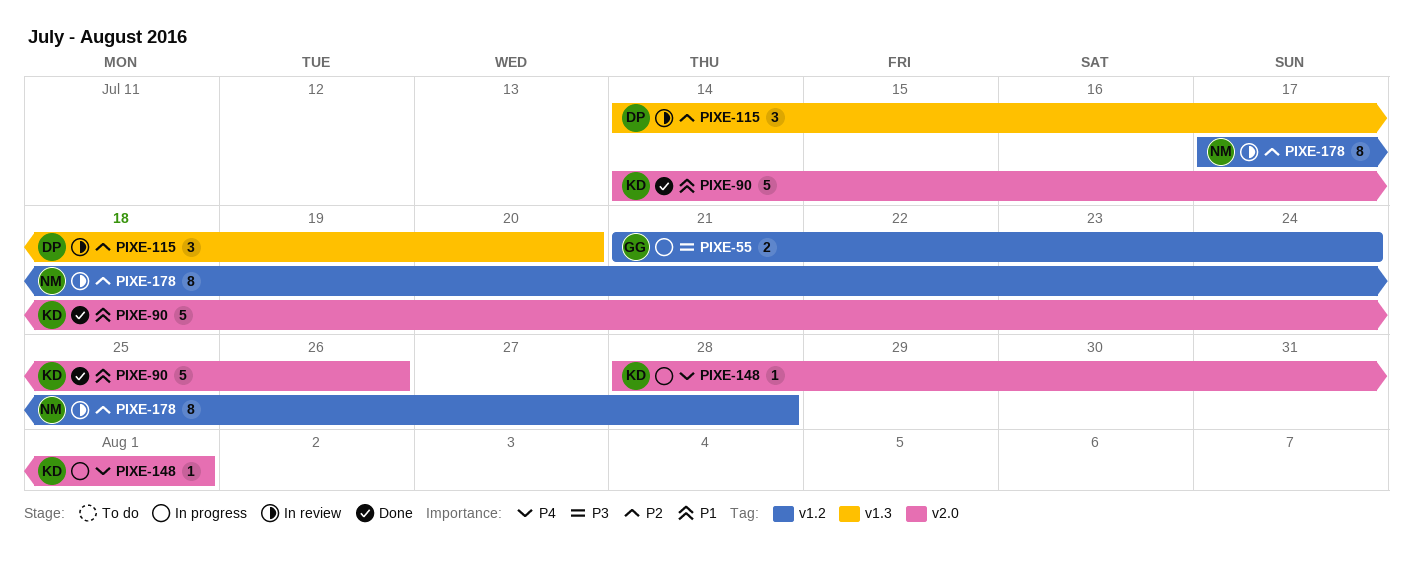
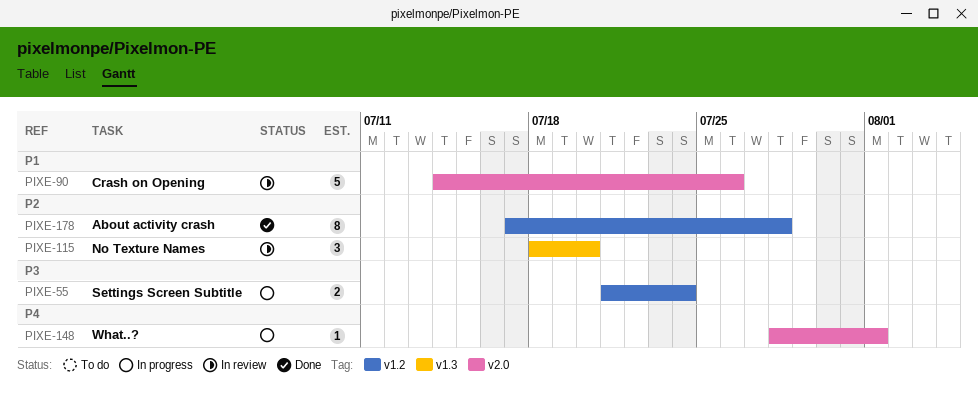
PIXE-90, status: Done -> In review
PIXE-115, start: Jul 14 -> Jul 18
PIXE-178, status: In review -> Done

